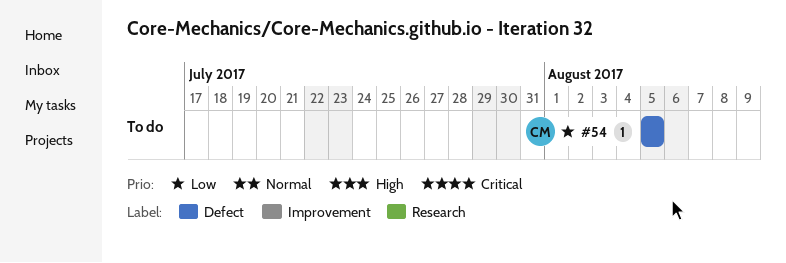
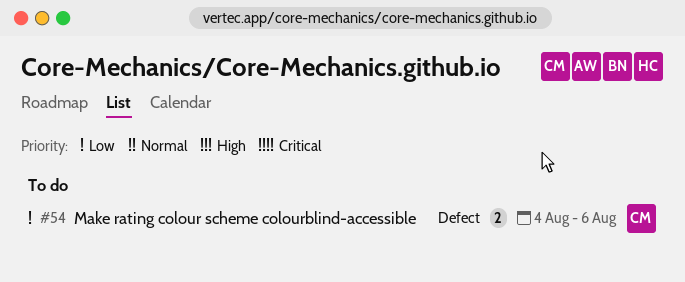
#54, estimate: 1 -> 2
#54, start: Aug 5 -> Aug 4
#54, due: Aug 5 -> Aug 6

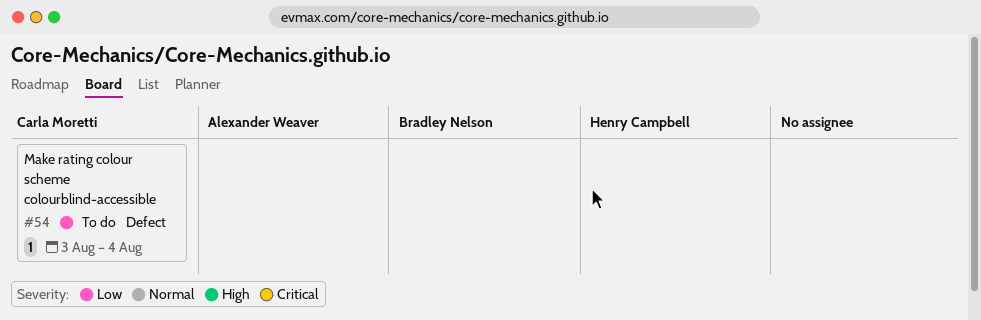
#54, estimate: 2 -> 1
#54, start: Aug 4 -> Aug 3
#54, due: Aug 6 -> Aug 4

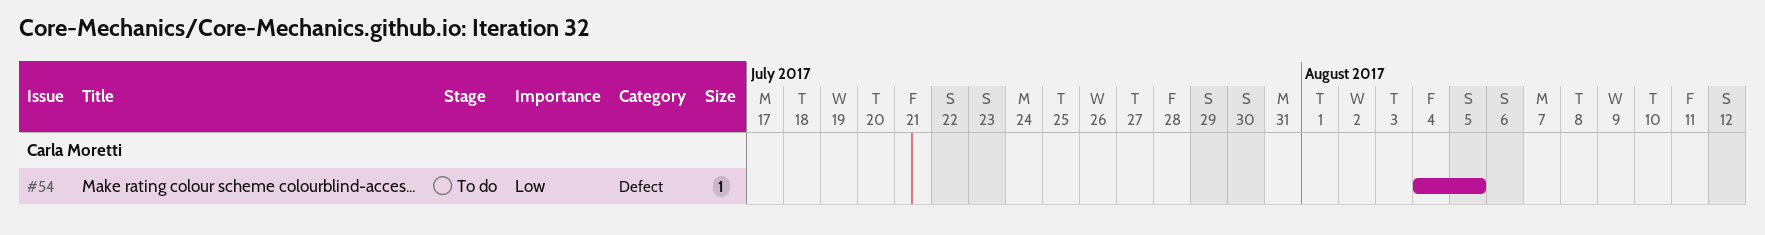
#54, start: Aug 3 -> Aug 4
#54, due: Aug 4 -> Aug 5

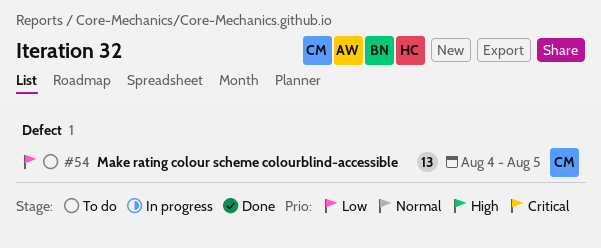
#54, estimate: 1 -> 13

